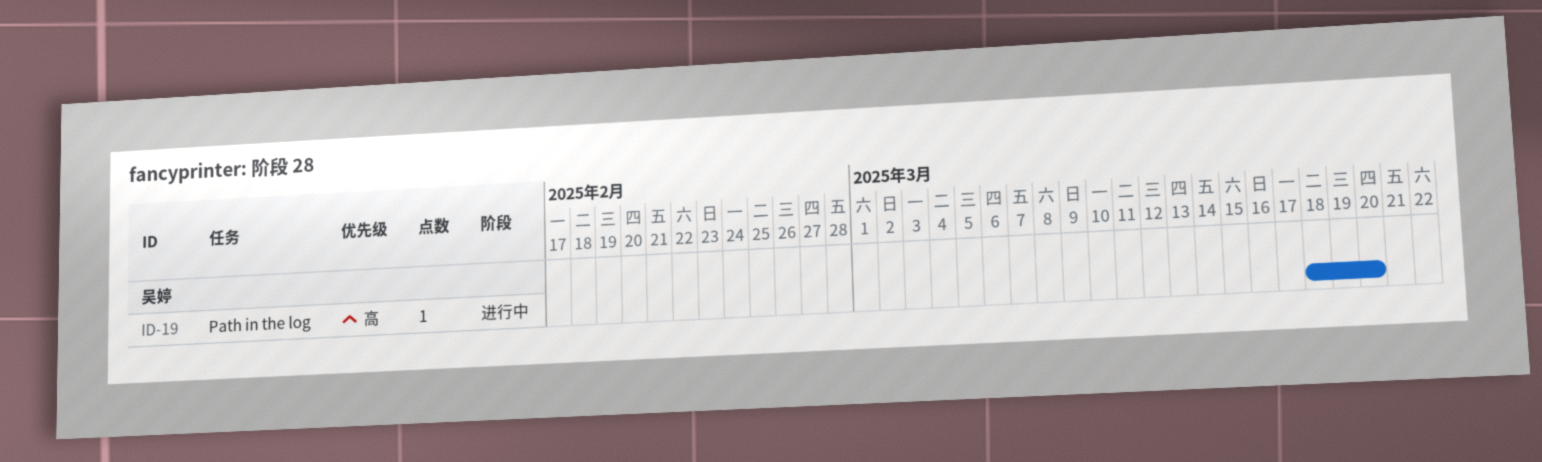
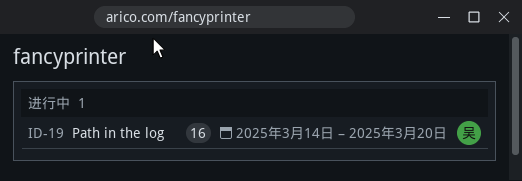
ID-19, estimate: 1 -> 16
ID-19, start: Mar 18 -> Mar 14

